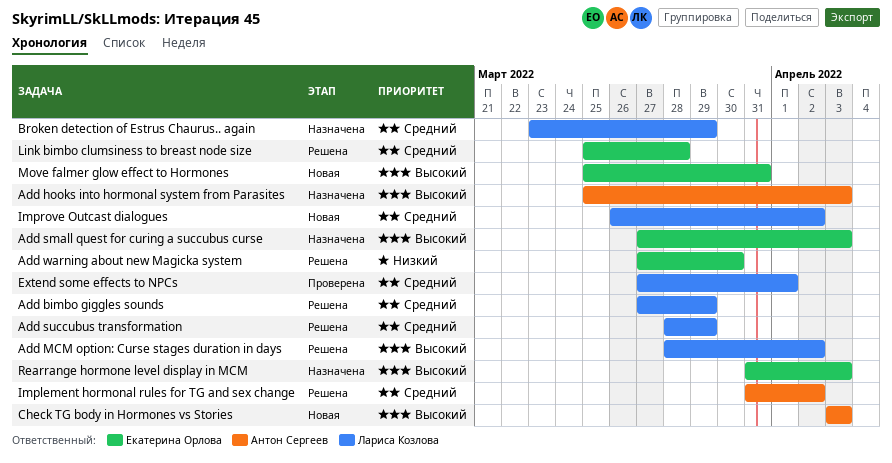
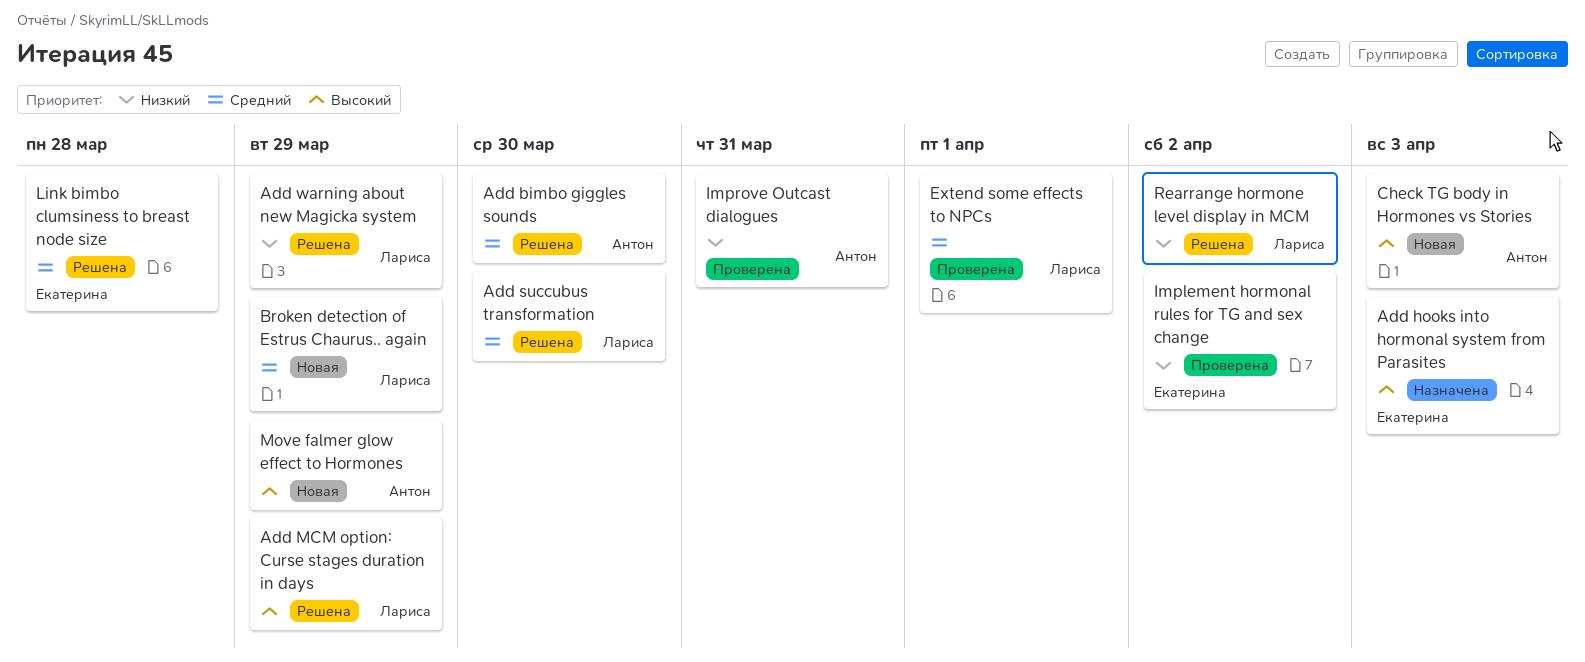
Add bimbo giggles sounds, owner: Лариса Козлова -> Антон Сергеев
Add bimbo giggles sounds, due: Mar 29 -> Mar 30
Add hooks into hormonal system from Parasites, owner: Антон Сергеев -> Екатерина Орлова
Add MCM option: Curse stages duration in days, due: Apr 2 -> Mar 29
Add small quest for curing a succubus curse: present -> none
Add succubus transformation, due: Mar 29 -> Mar 30
Add warning about new Magicka system, owner: Екатерина Орлова -> Лариса Козлова
Add warning about new Magicka system, due: Mar 30 -> Mar 29
Broken detection of Estrus Chaurus.. again, status: Назначена -> Новая
Implement hormonal rules for TG and sex change, status: Решена -> Проверена
Implement hormonal rules for TG and sex change, owner: Антон Сергеев -> Екатерина Орлова
Implement hormonal rules for TG and sex change, priority: Средний -> Низкий
Improve Outcast dialogues, status: Новая -> Проверена
Improve Outcast dialogues, owner: Лариса Козлова -> Антон Сергеев
Improve Outcast dialogues, priority: Средний -> Низкий
Improve Outcast dialogues, due: Apr 2 -> Mar 31
Move falmer glow effect to Hormones, owner: Екатерина Орлова -> Антон Сергеев
Move falmer glow effect to Hormones, due: Mar 31 -> Mar 29
Rearrange hormone level display in MCM, status: Назначена -> Решена
Rearrange hormone level display in MCM, owner: Екатерина Орлова -> Лариса Козлова
Rearrange hormone level display in MCM, priority: Высокий -> Низкий
Rearrange hormone level display in MCM, due: Apr 3 -> Apr 2

